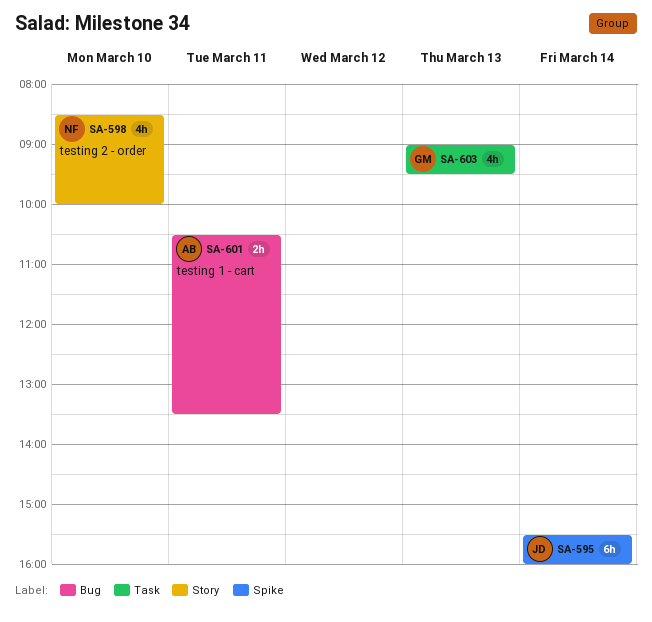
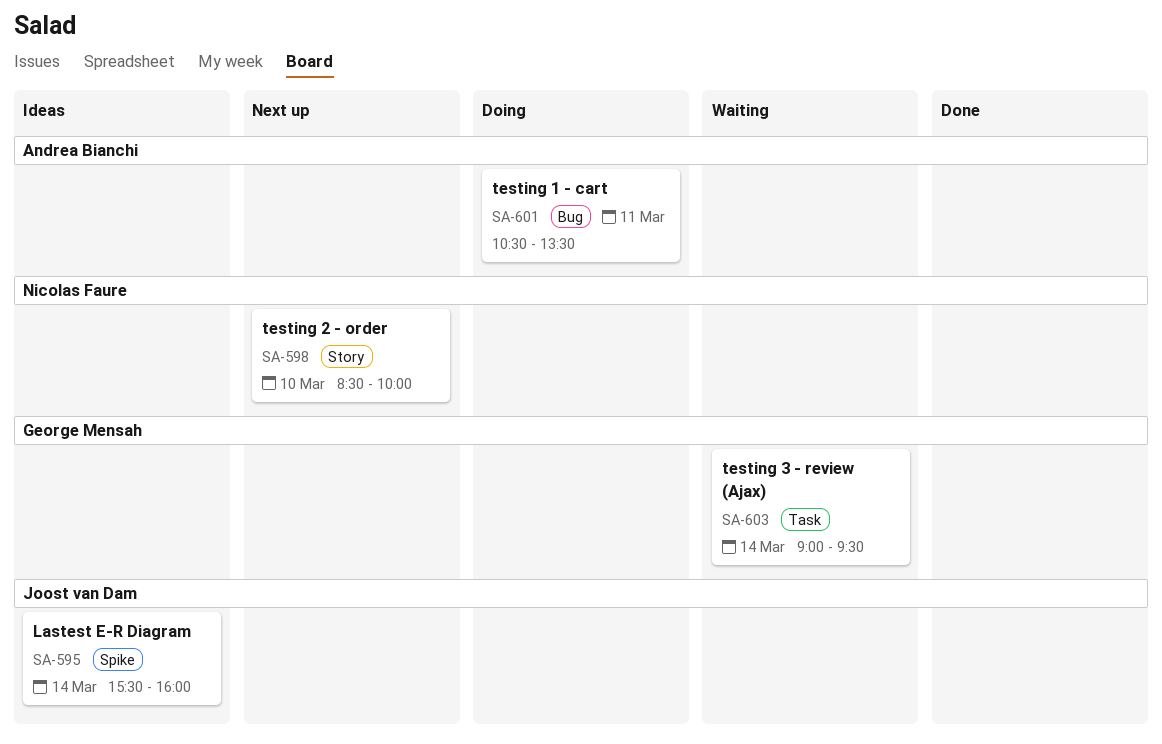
SA-603, day: Mar 13 -> Mar 14

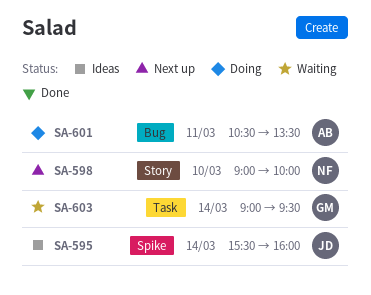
SA-598, begins: 08:30 -> 09:00

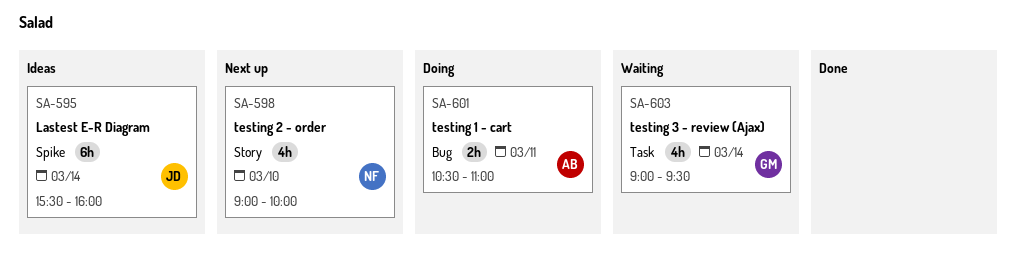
SA-601, ends: 13:30 -> 11:00

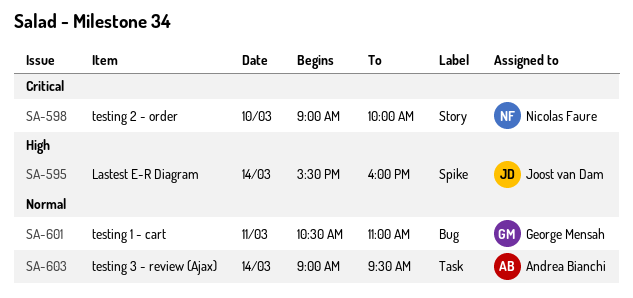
SA-601, owner: Andrea Bianchi -> George Mensah
SA-603, owner: George Mensah -> Andrea Bianchi

